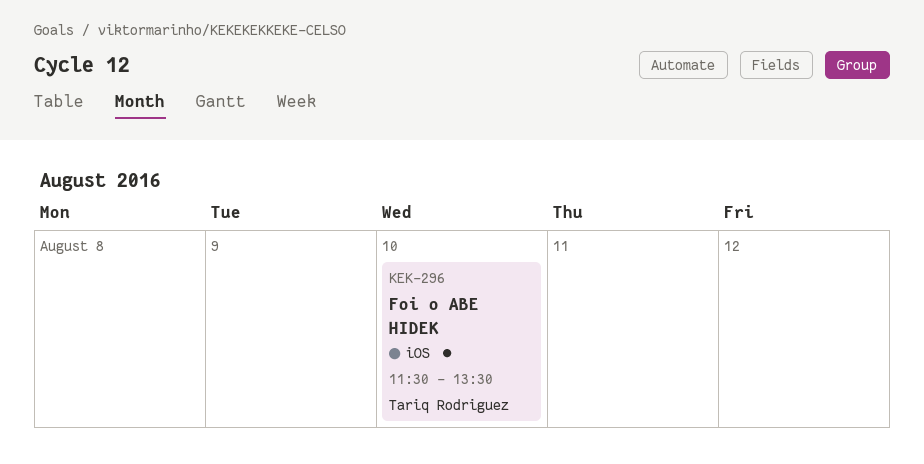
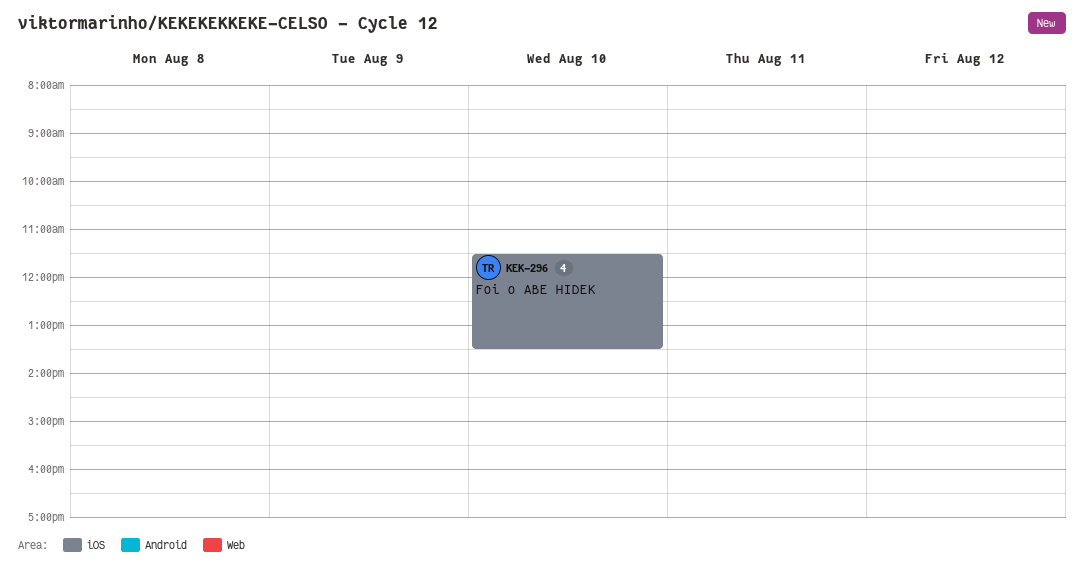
KEK-296, estimate: 1 -> 4

